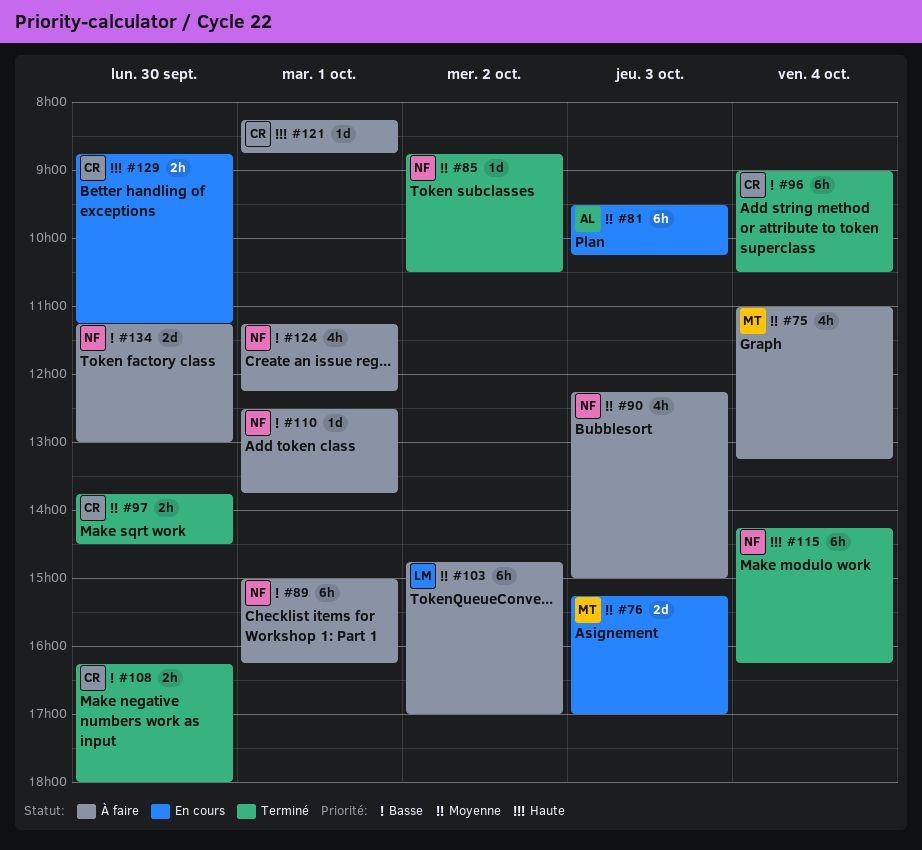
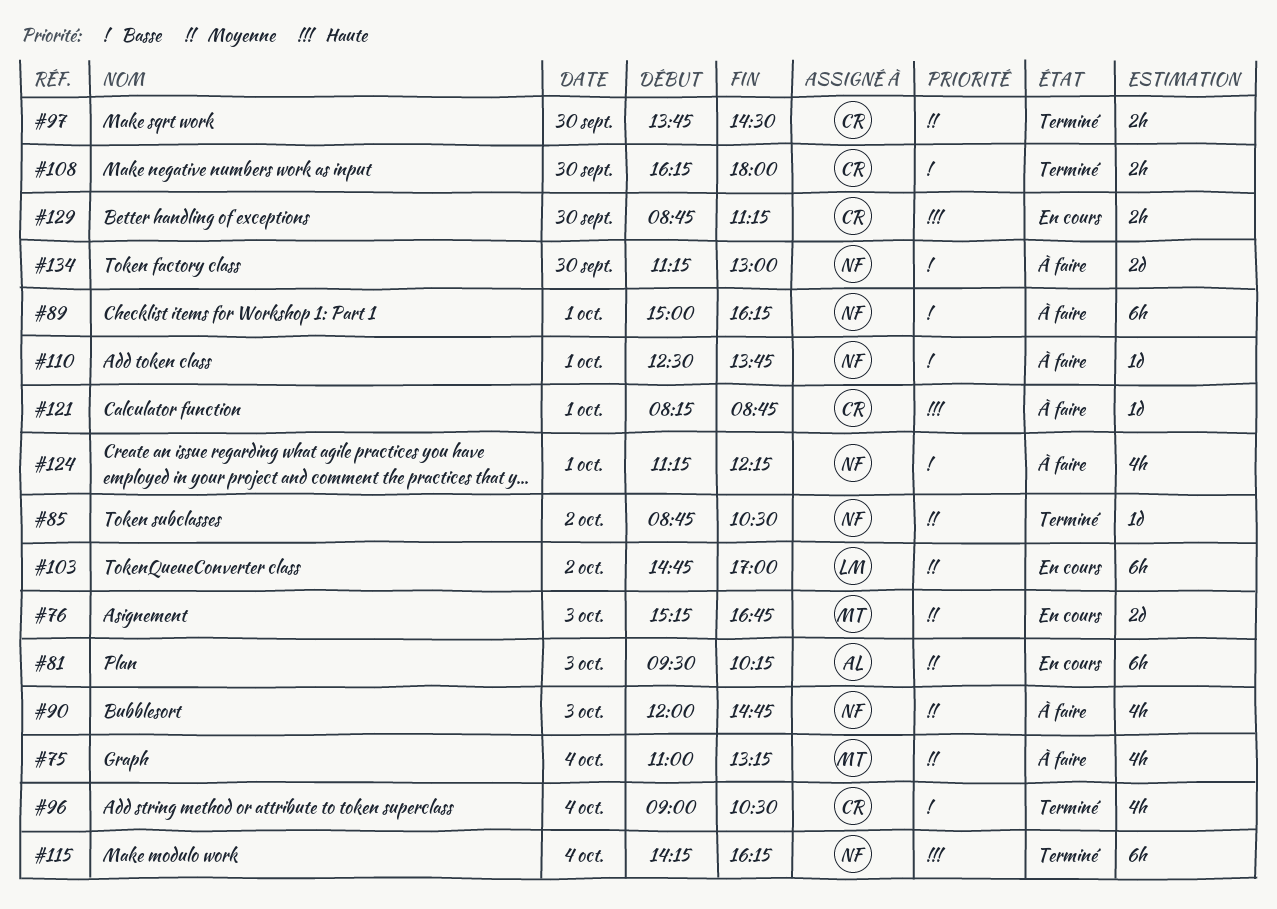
#76, ends: 17:00 -> 16:45
#90, begins: 12:15 -> 12:00
#90, ends: 15:00 -> 14:45
#96, estimate: 6h -> 4h
#103, status: À faire -> En cours

